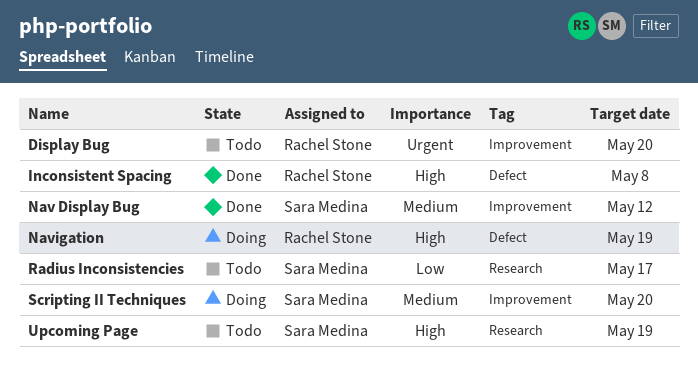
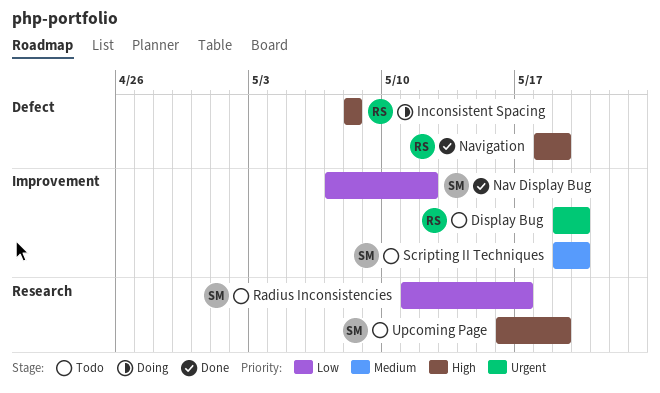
Inconsistent Spacing, status: Done -> Doing
Nav Display Bug, priority: Medium -> Low
Navigation, status: Doing -> Done
Scripting II Techniques, status: Doing -> Todo

